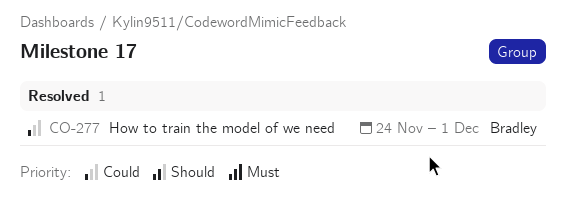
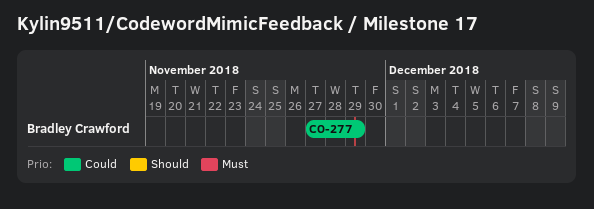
CO-277, start: Nov 24 -> Nov 27
CO-277, due: Dec 1 -> Nov 29

